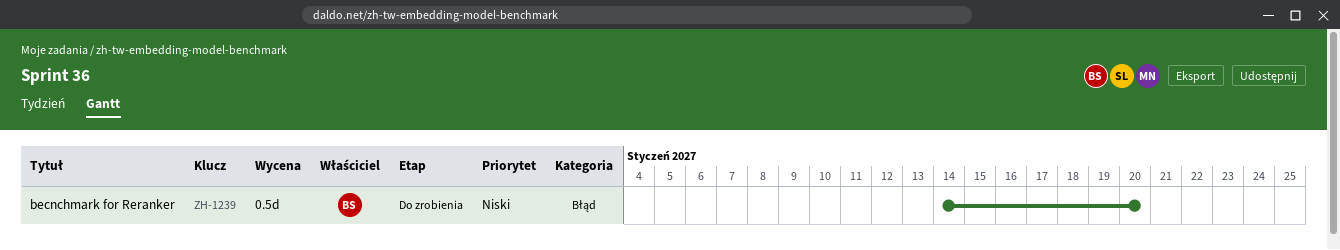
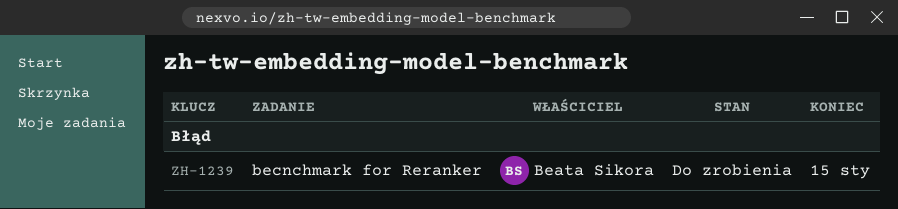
ZH-1239, due: Jan 20 -> Jan 15

